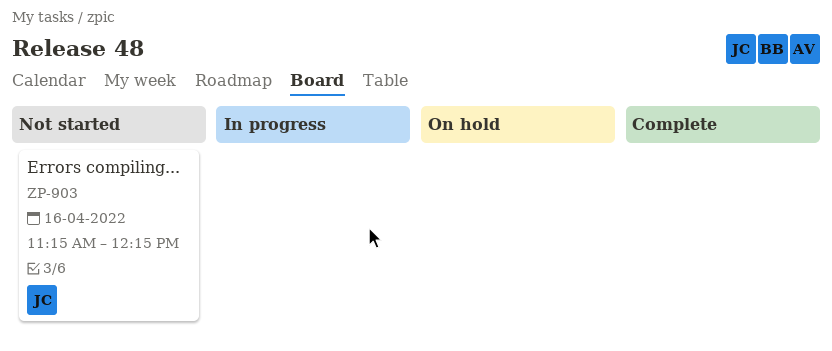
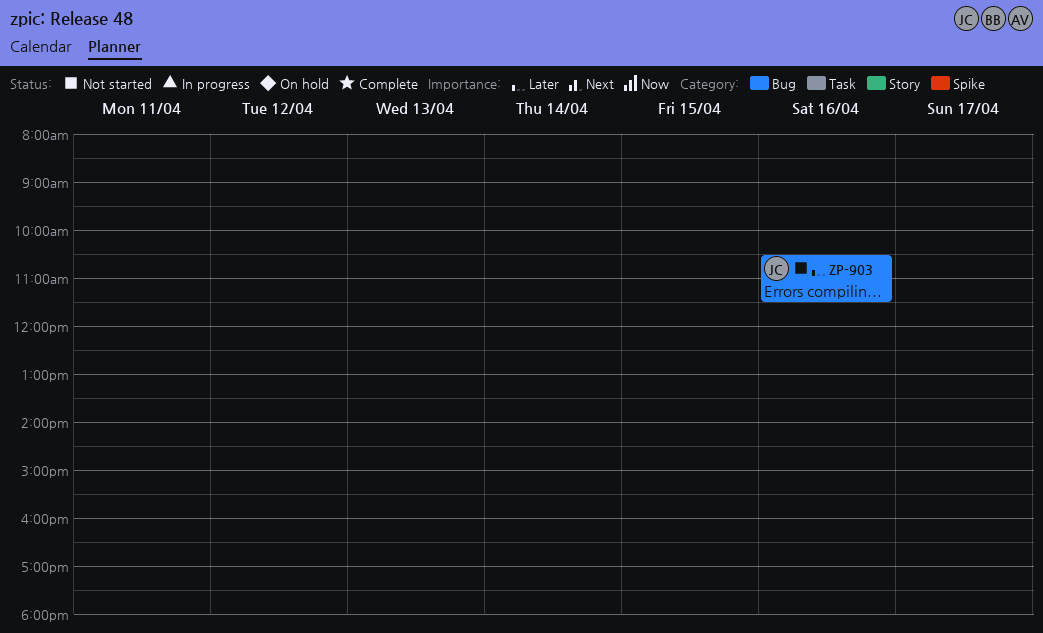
ZP-903, begins: 11:15 -> 10:30
ZP-903, ends: 12:15 -> 11:30

